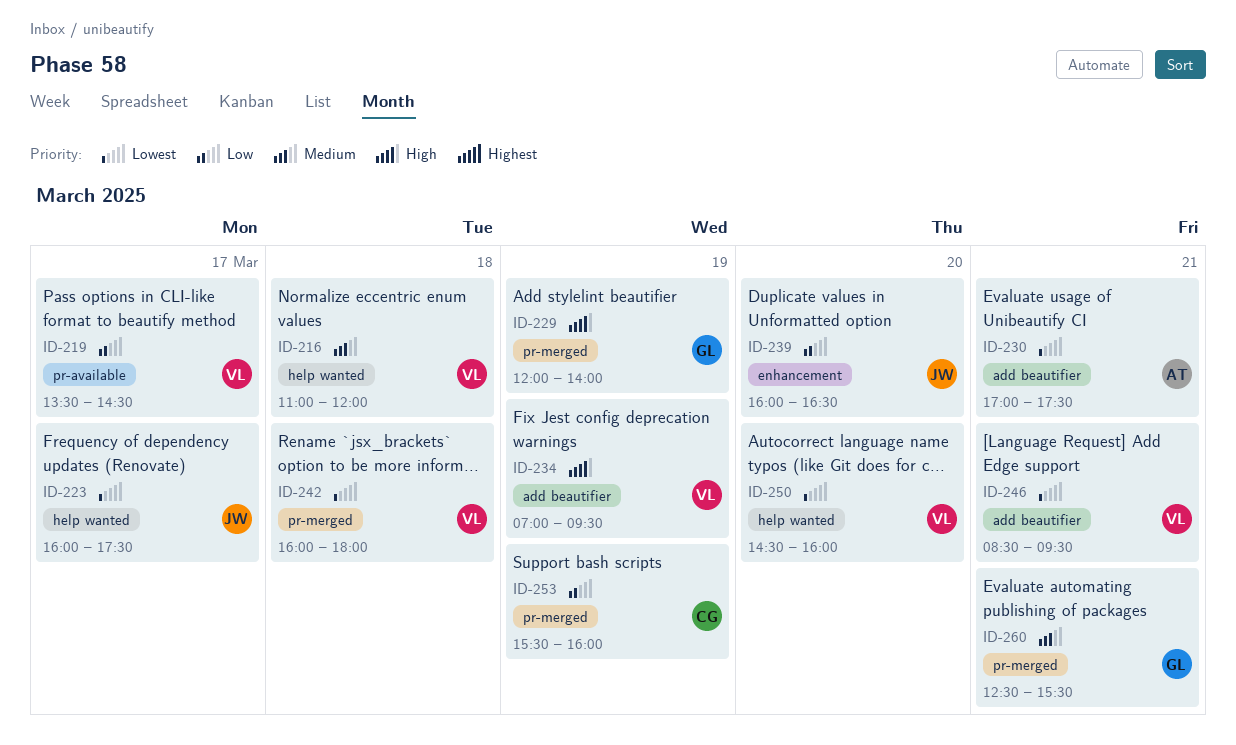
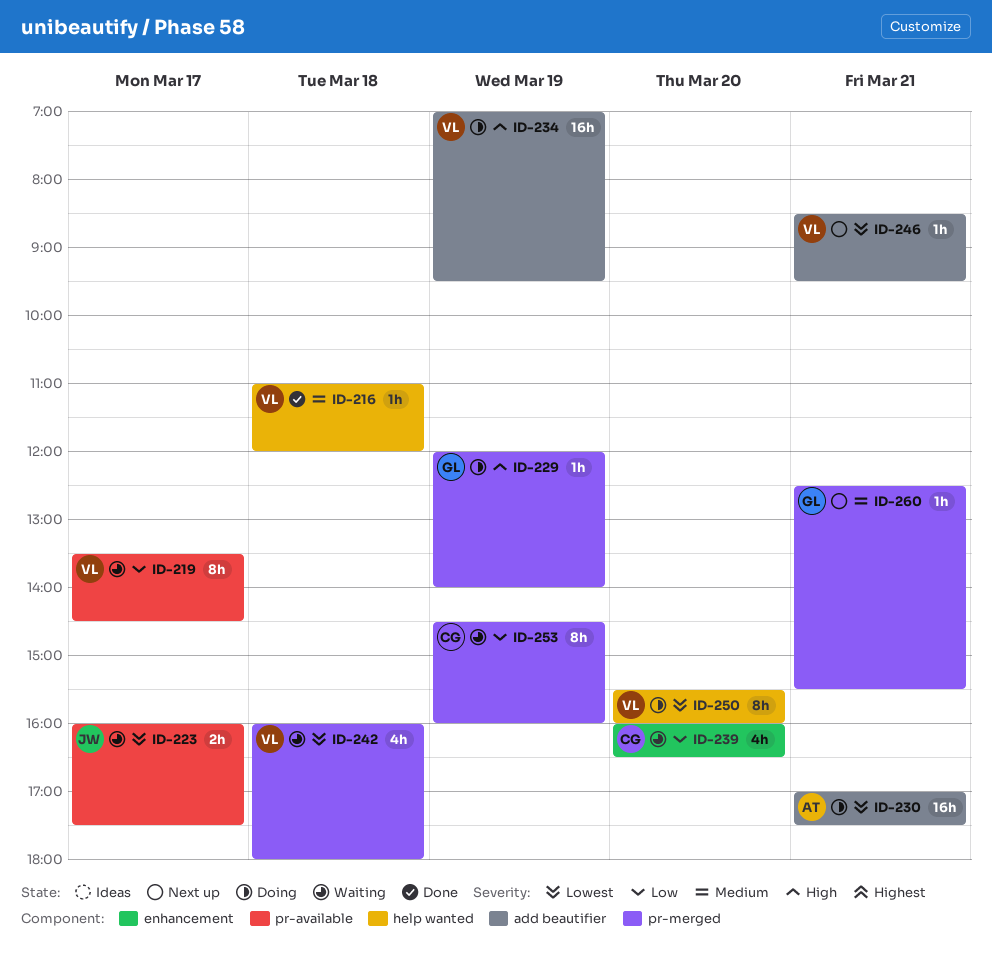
ID-223, label: help wanted -> pr-available
ID-239, owner: JW -> CG
ID-250, begins: 14:30 -> 15:30
ID-253, begins: 15:30 -> 14:30

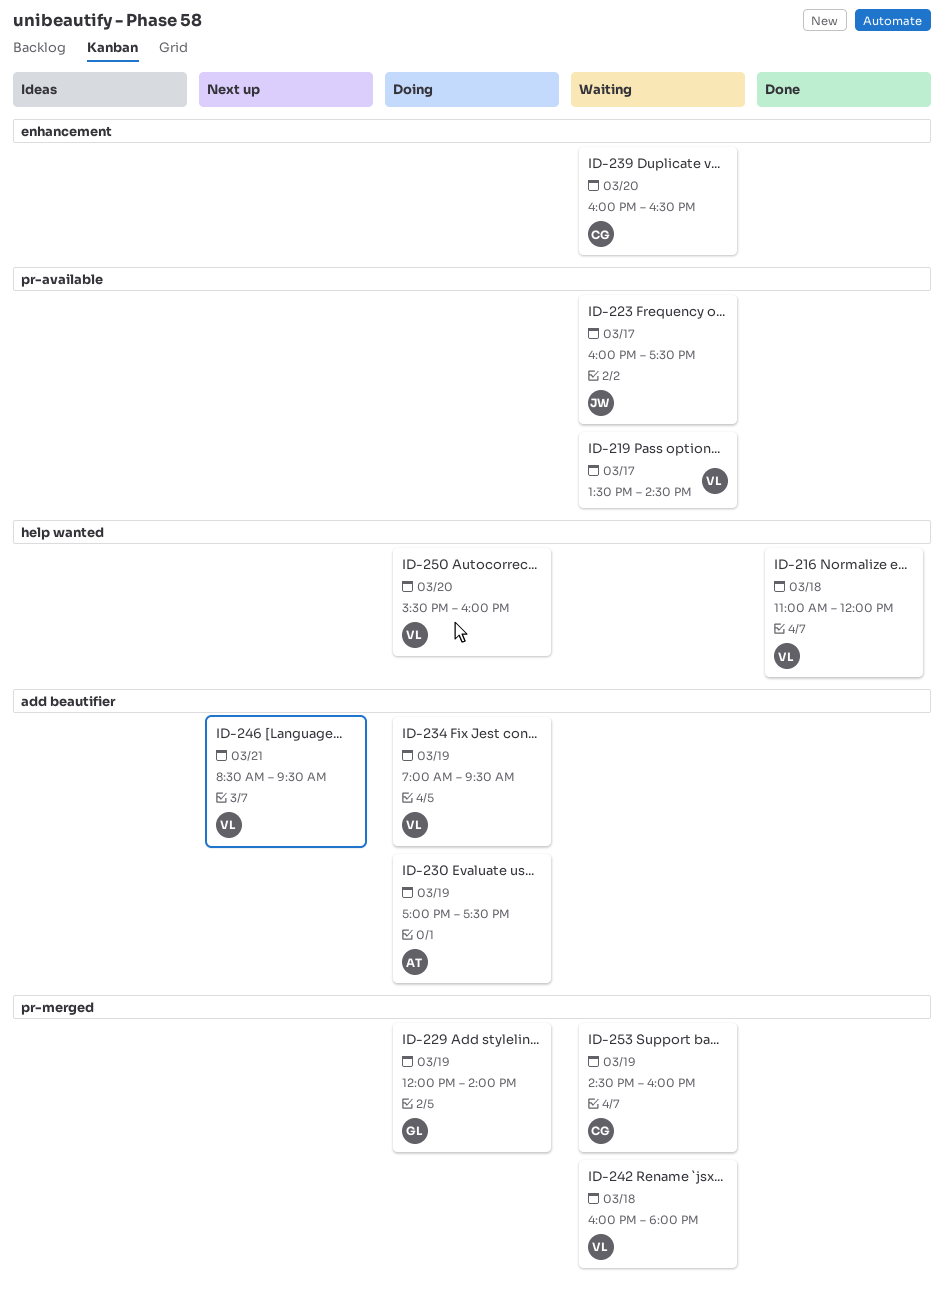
ID-230, day: Mar 21 -> Mar 19
ID-260: present -> none

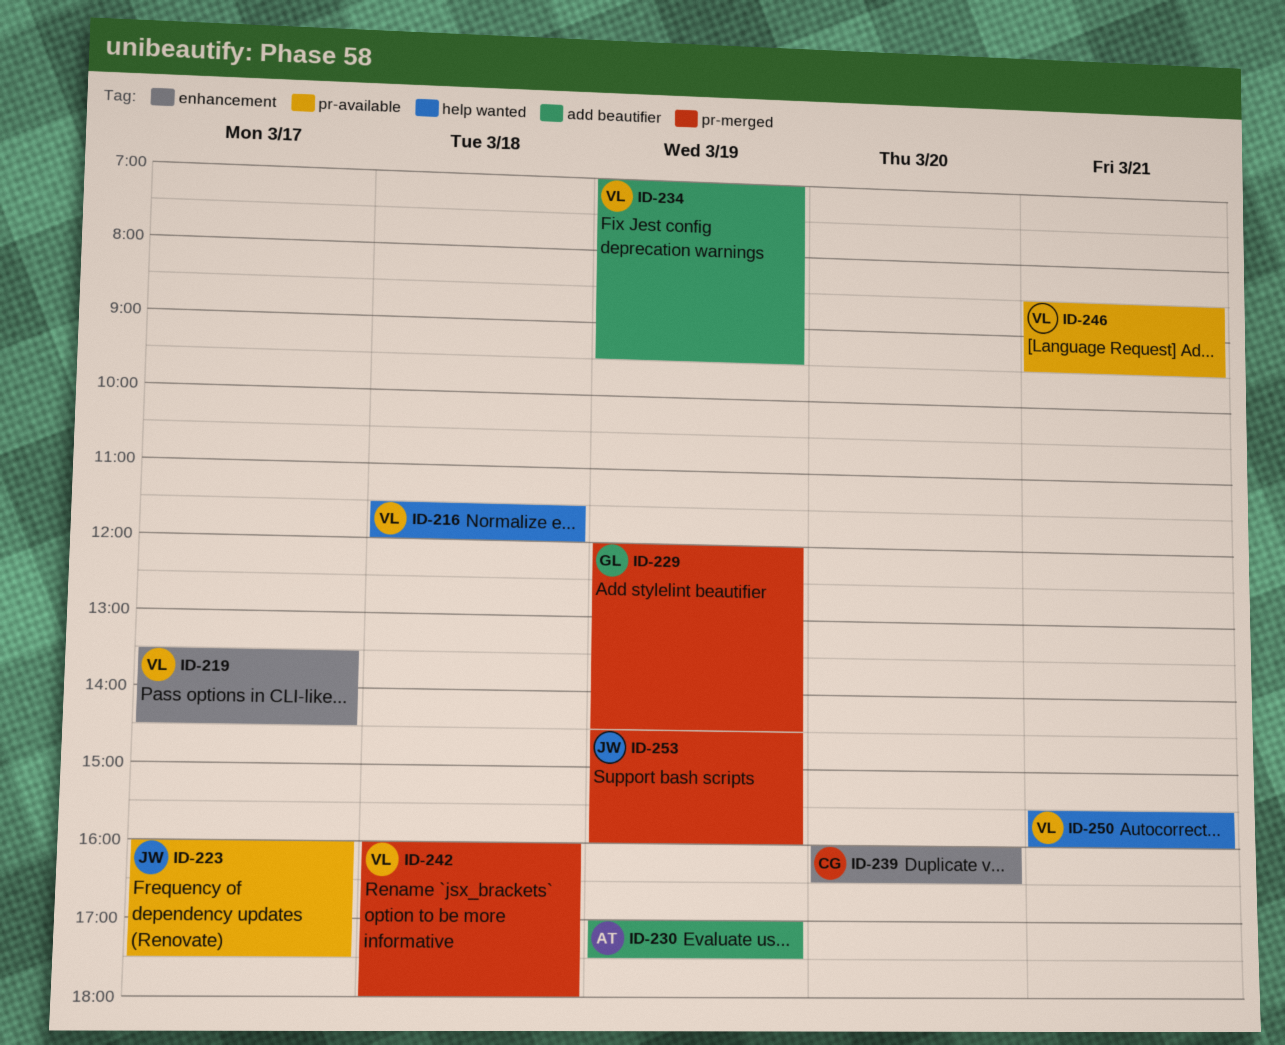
ID-216, begins: 11:00 -> 11:30
ID-219, label: pr-available -> enhancement
ID-229, ends: 14:00 -> 14:30
ID-246, label: add beautifier -> pr-available
ID-250, day: Mar 20 -> Mar 21
ID-253, owner: CG -> JW

